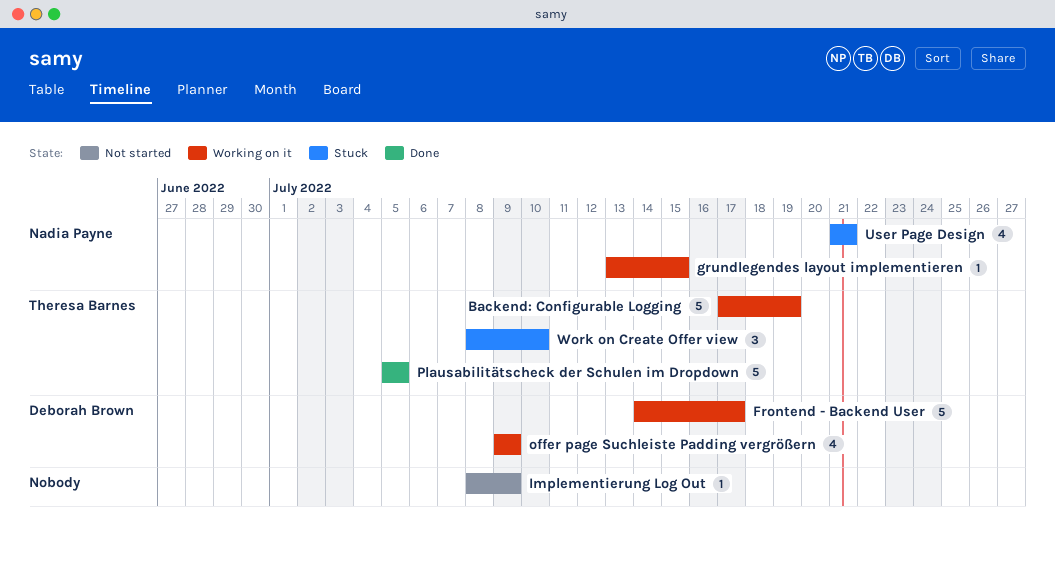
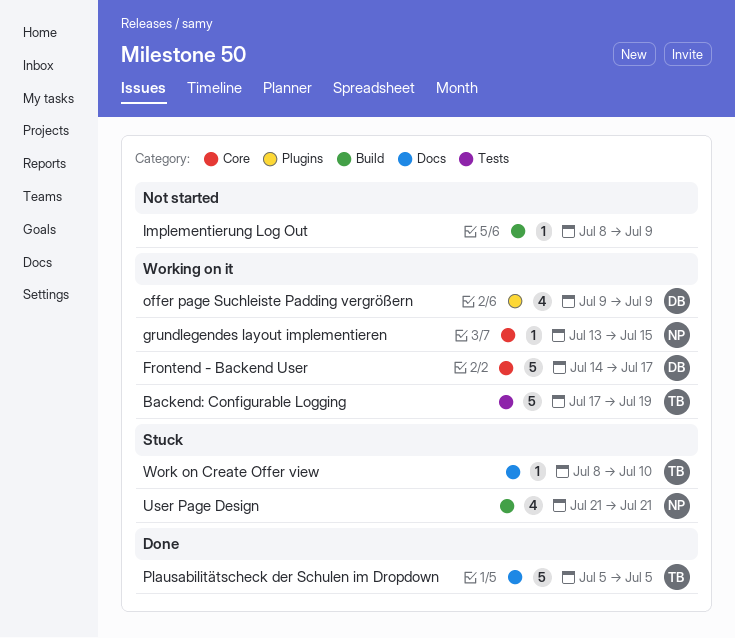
Work on Create Offer view, estimate: 3 -> 1

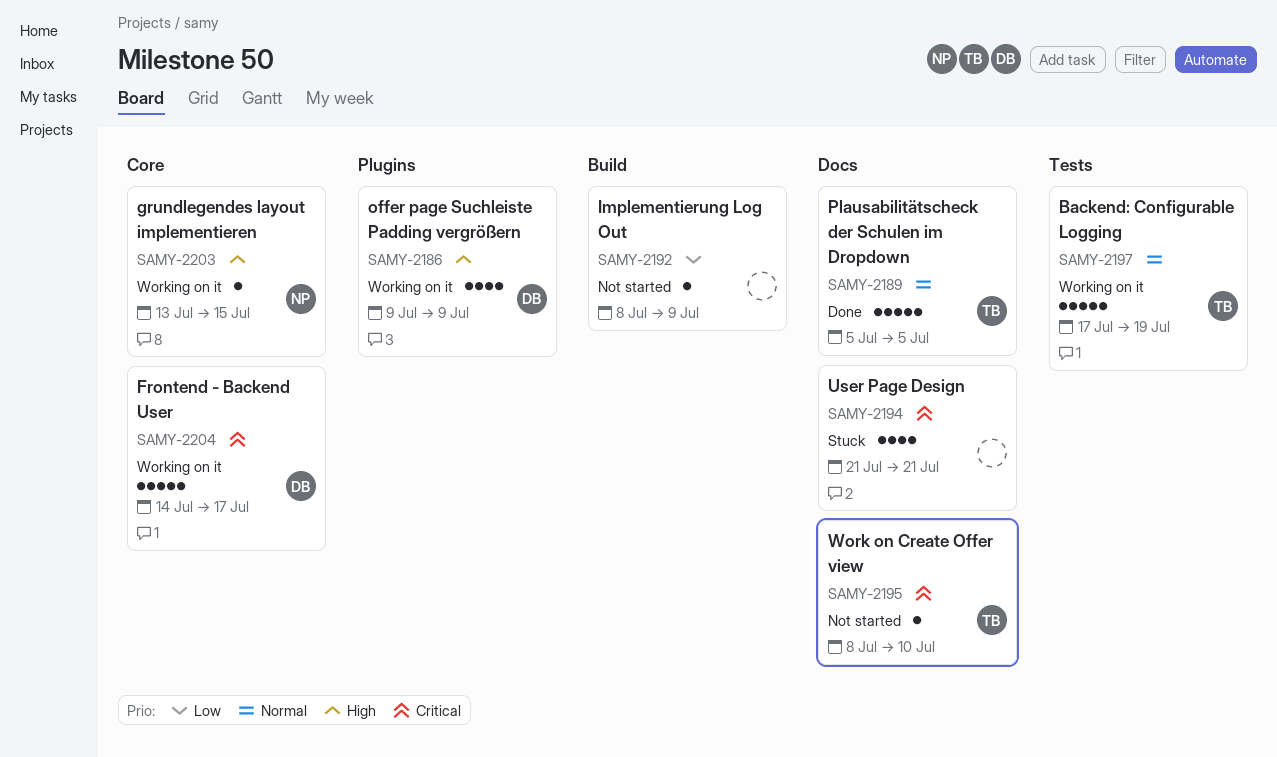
User Page Design, owner: NP -> none
User Page Design, label: Build -> Docs
Work on Create Offer view, status: Stuck -> Not started

